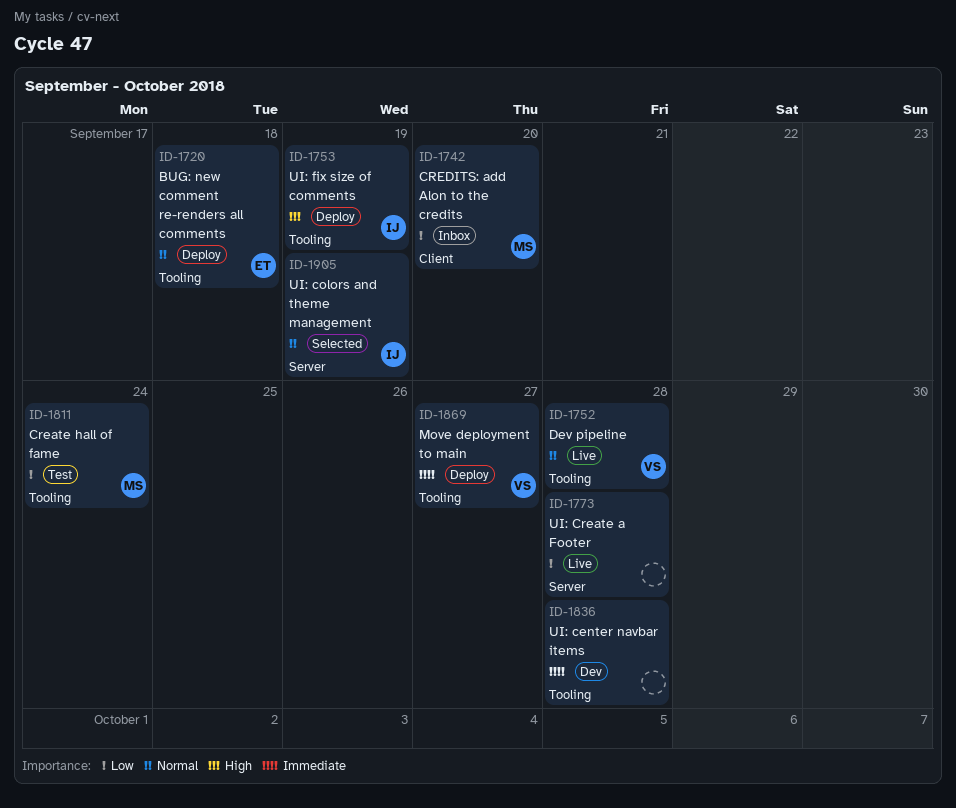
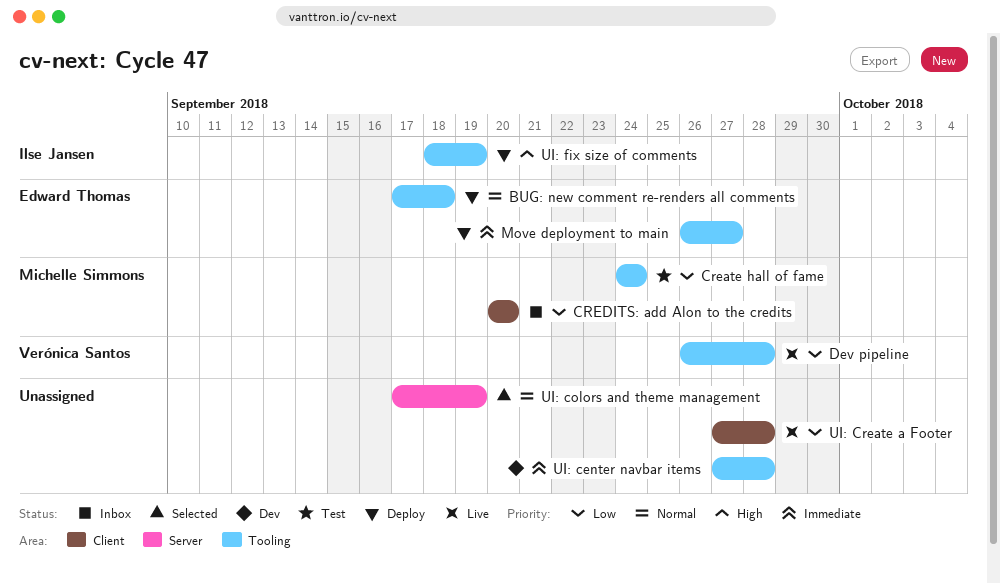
Dev pipeline, priority: Normal -> Low
Move deployment to main, owner: Verónica Santos -> Edward Thomas
UI: colors and theme management, owner: Ilse Jansen -> none
UI: Create a Footer, label: Server -> Client

